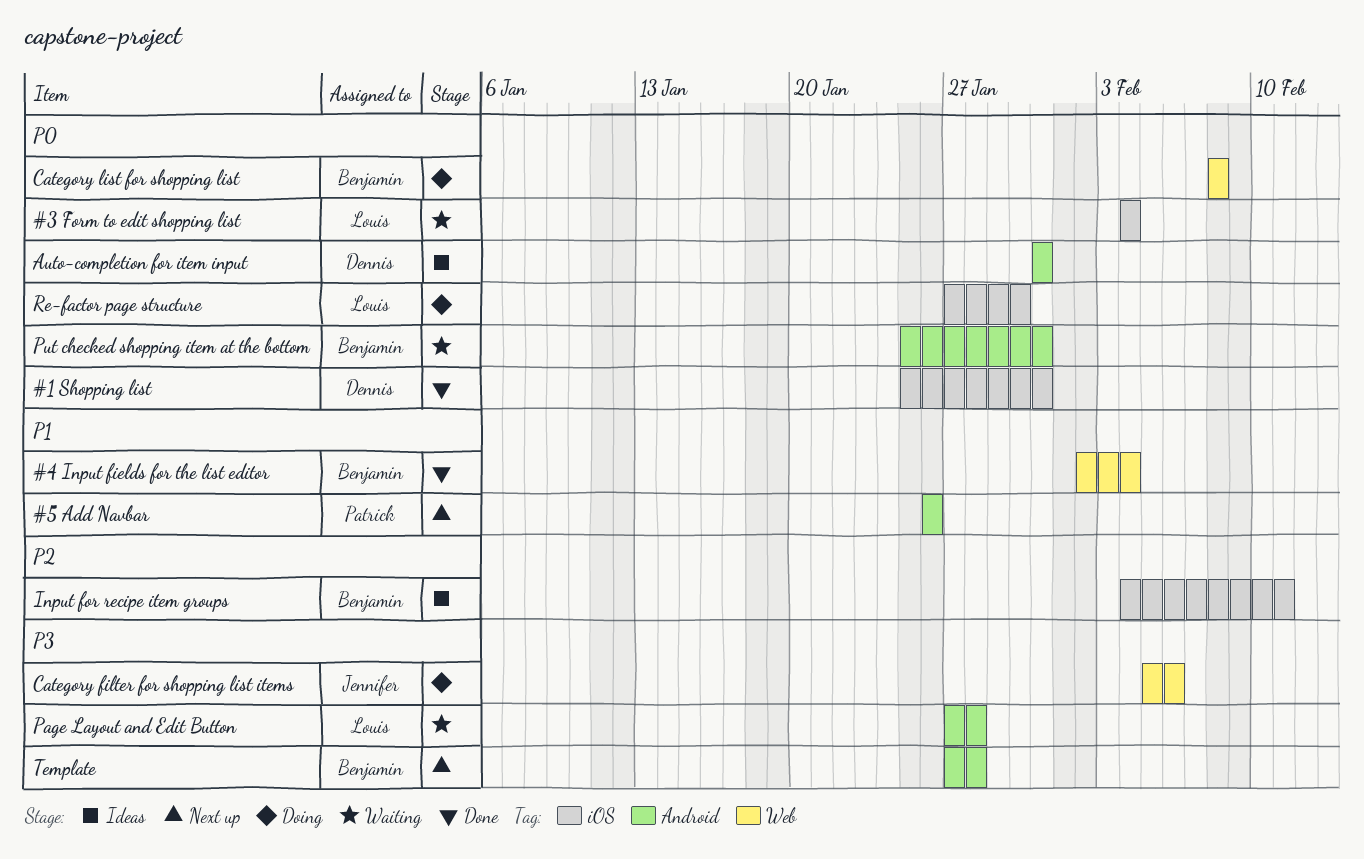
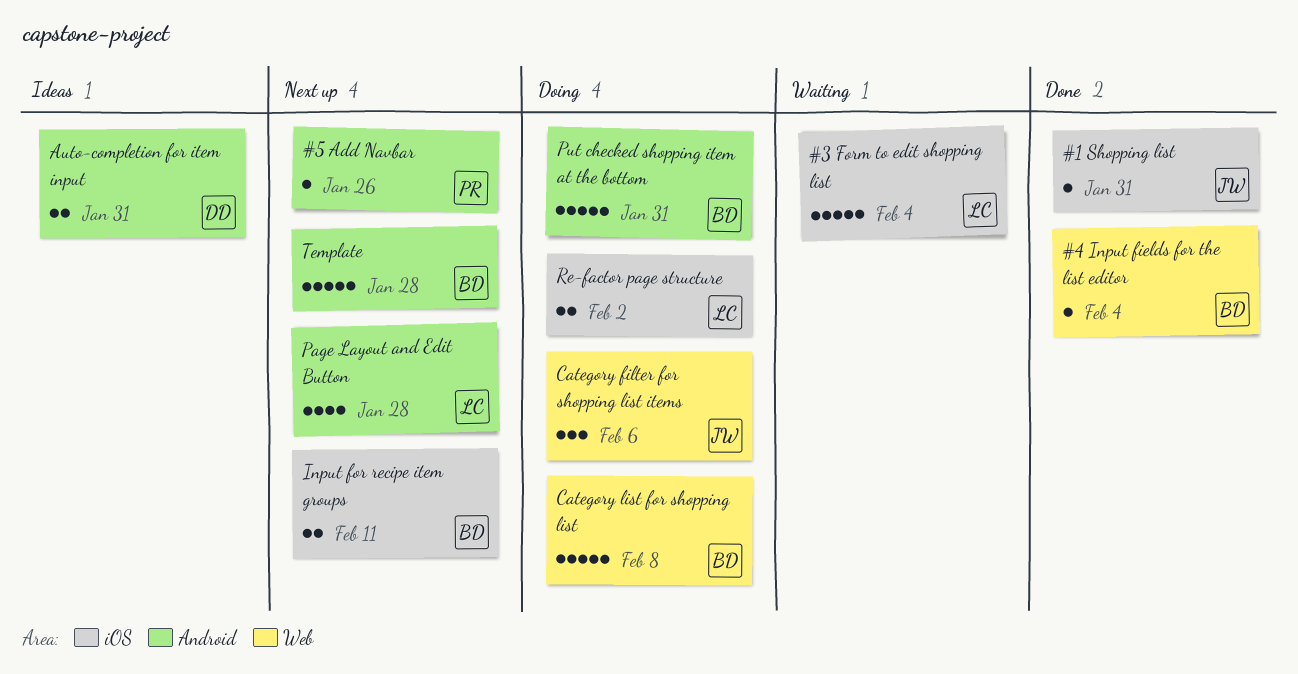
#1 Shopping list, owner: Dennis -> Jennifer
Input for recipe item groups, status: Ideas -> Next up
Page Layout and Edit Button, status: Waiting -> Next up
Put checked shopping item at the bottom, status: Waiting -> Doing
Re-factor page structure, due: Jan 30 -> Feb 2

